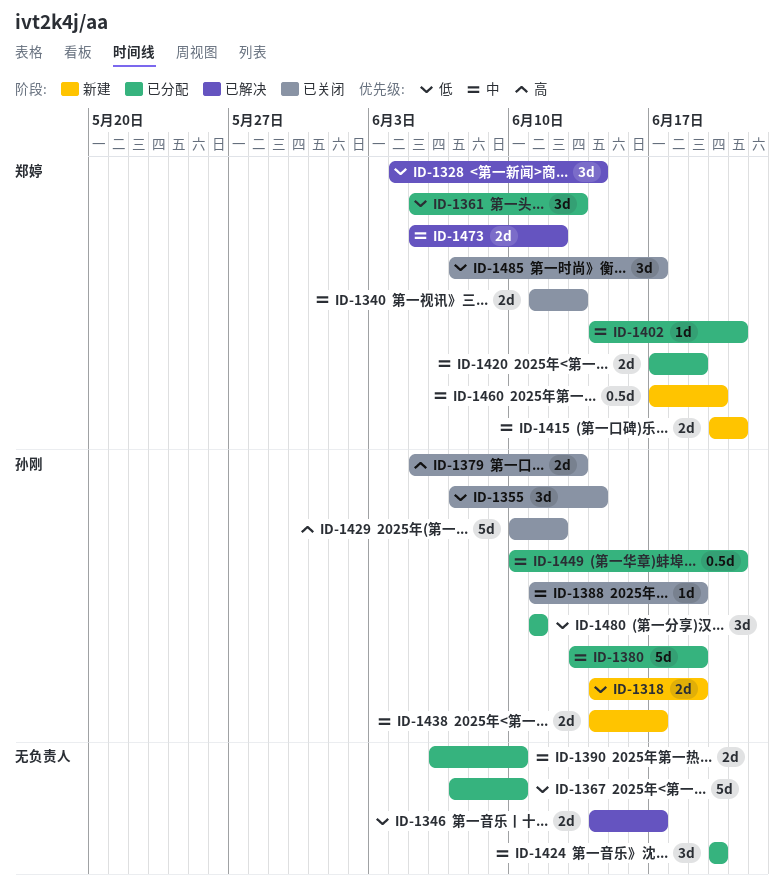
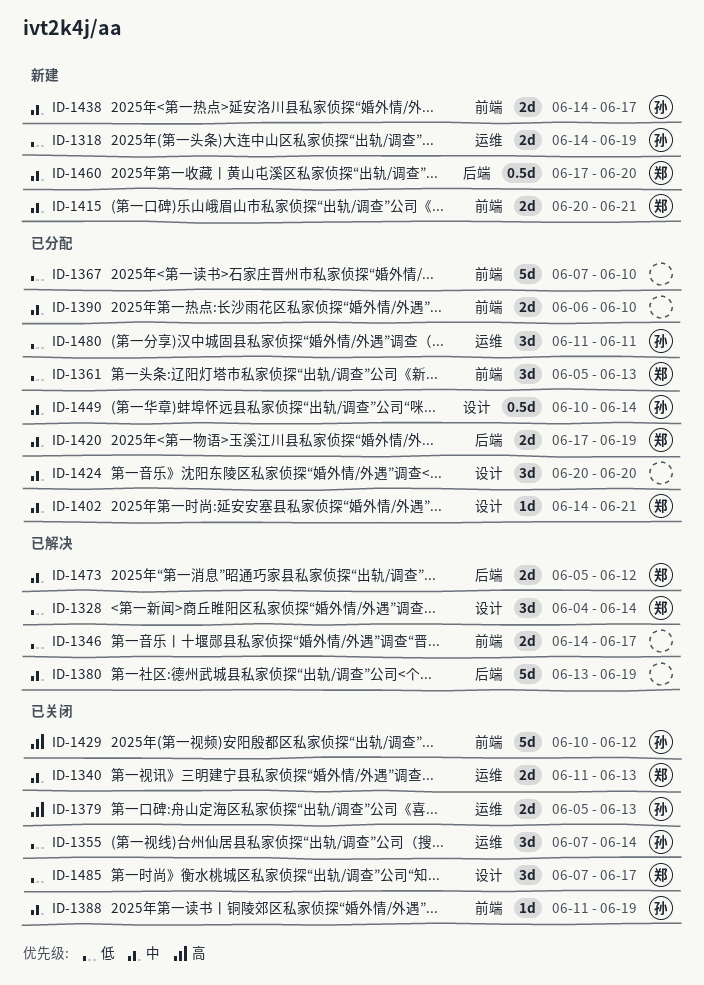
ID-1380, status: 已分配 -> 已解决
ID-1380, owner: 孙刚 -> none
ID-1449, due: Jun 21 -> Jun 14

